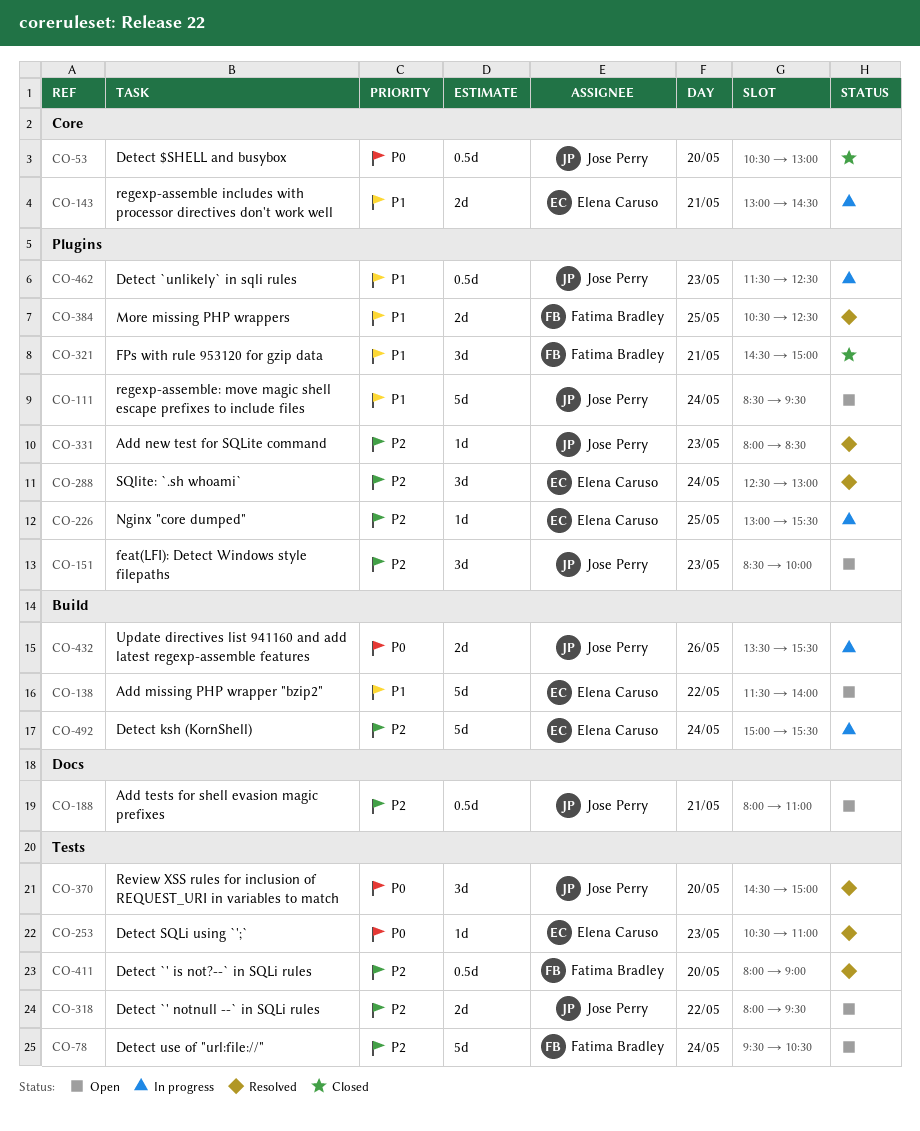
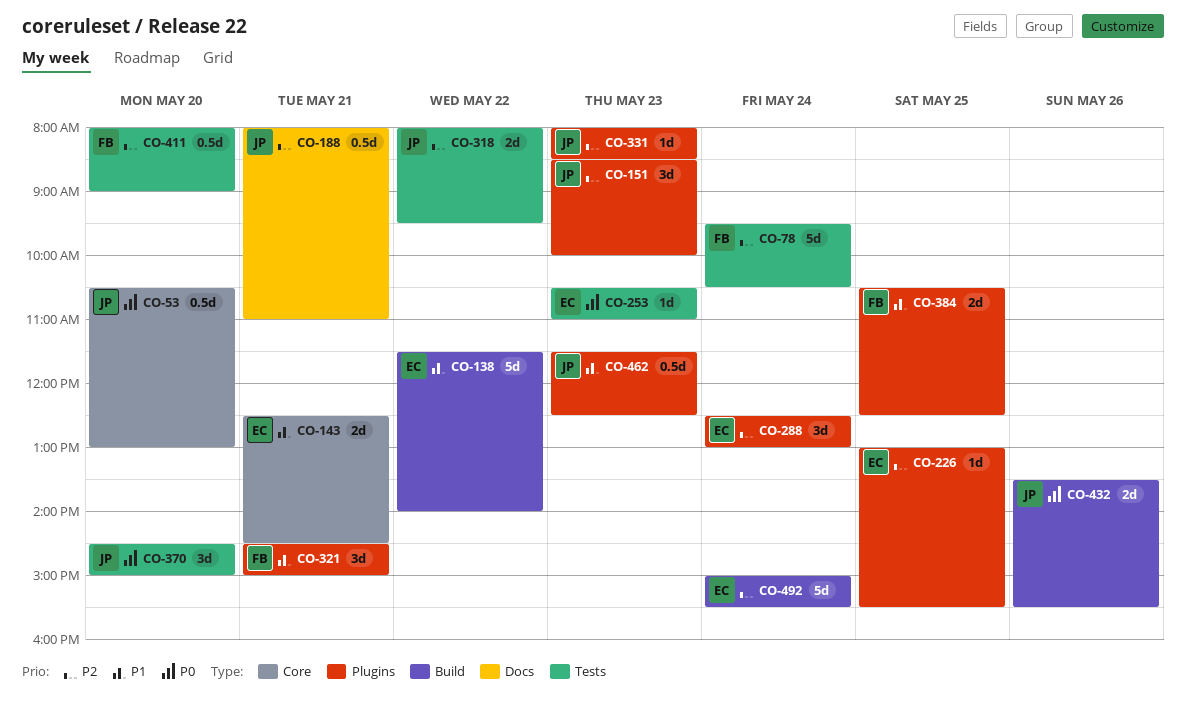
CO-111: present -> none
CO-143, begins: 13:00 -> 12:30

